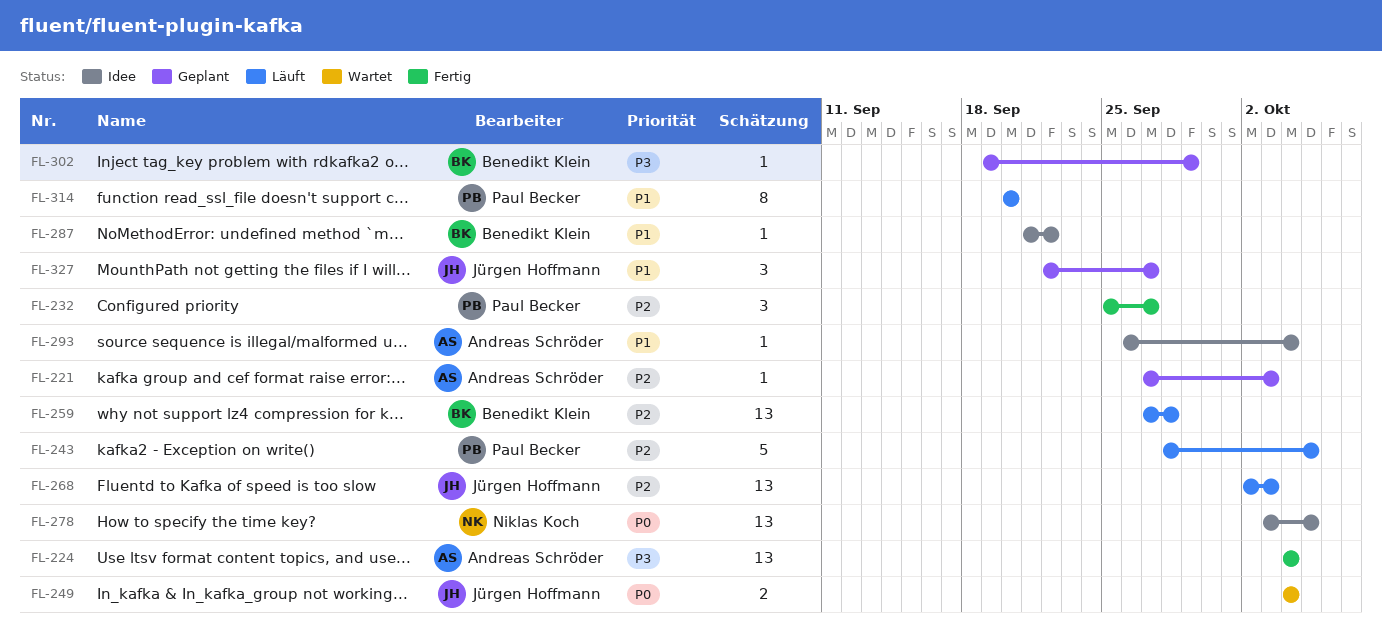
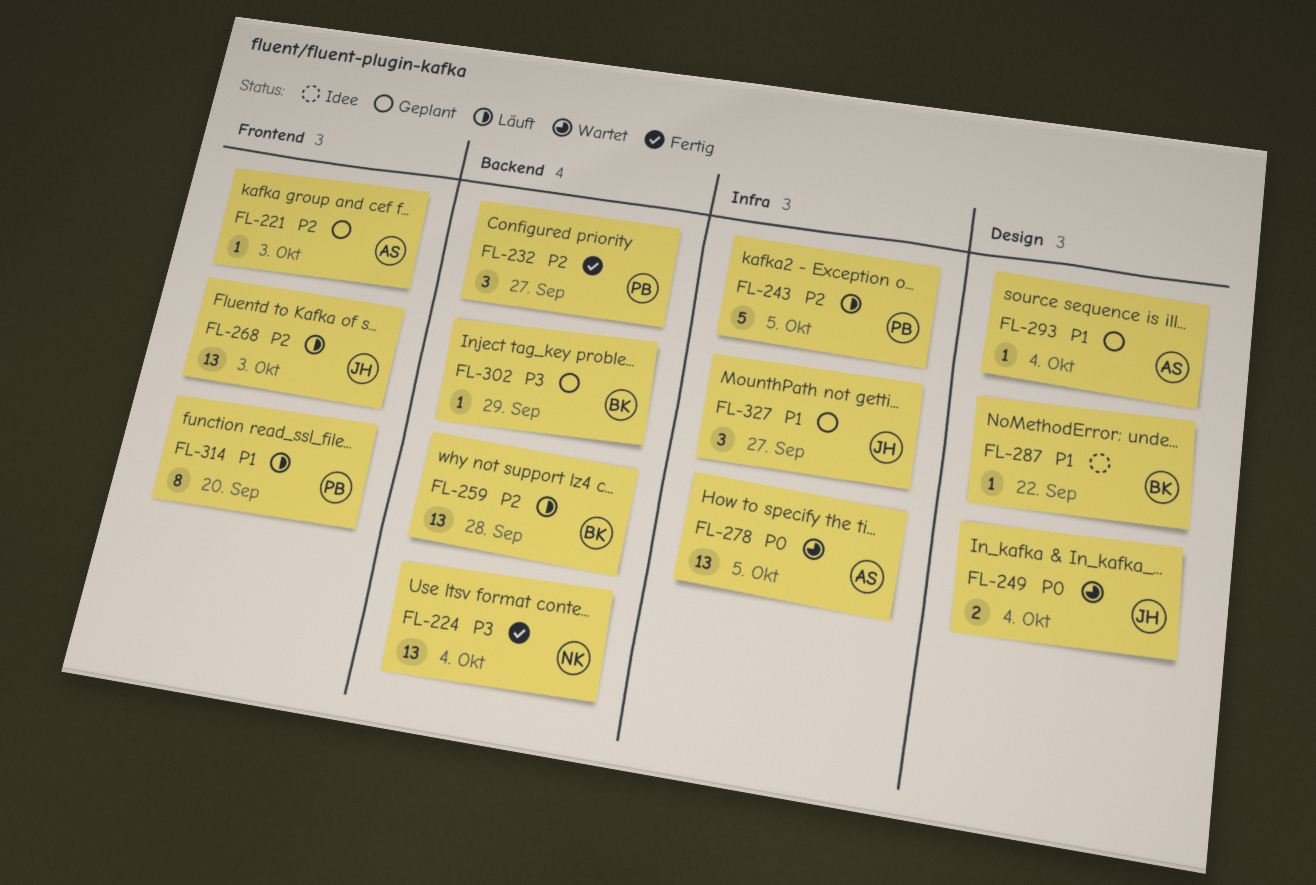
FL-224, owner: Andreas Schröder -> Niklas Koch
FL-278, status: Idee -> Wartet
FL-278, owner: Niklas Koch -> Andreas Schröder
FL-293, status: Idee -> Geplant

